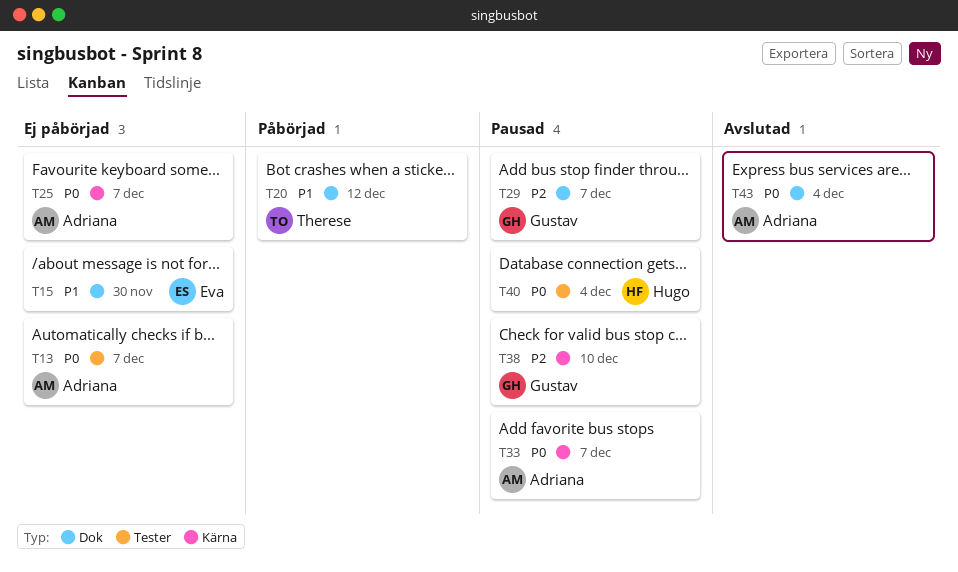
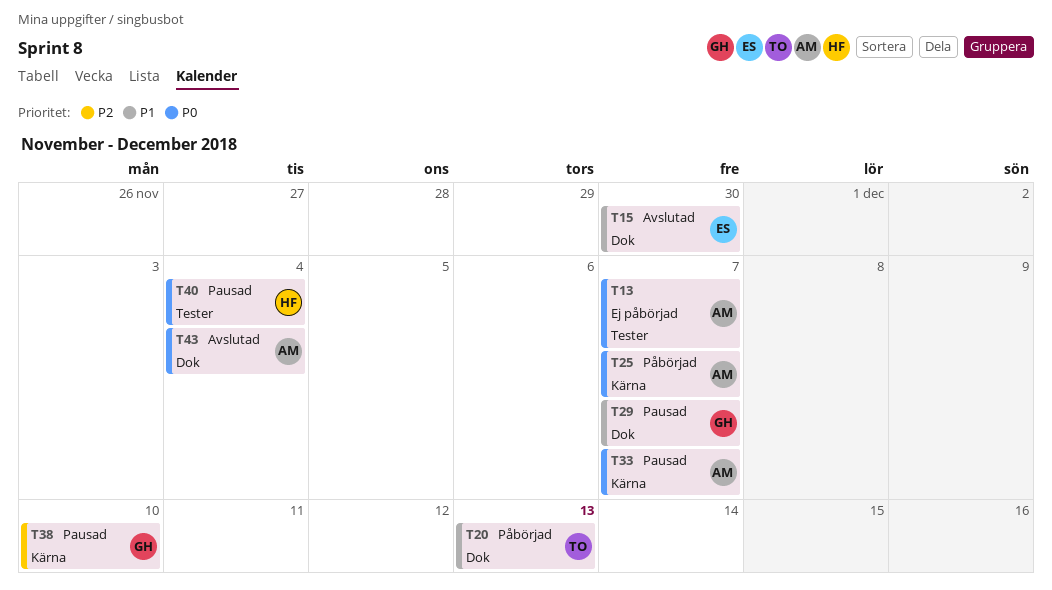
T15, status: Ej påbörjad -> Avslutad
T20, due: Dec 12 -> Dec 13
T25, status: Ej påbörjad -> Påbörjad
T29, priority: P2 -> P1

